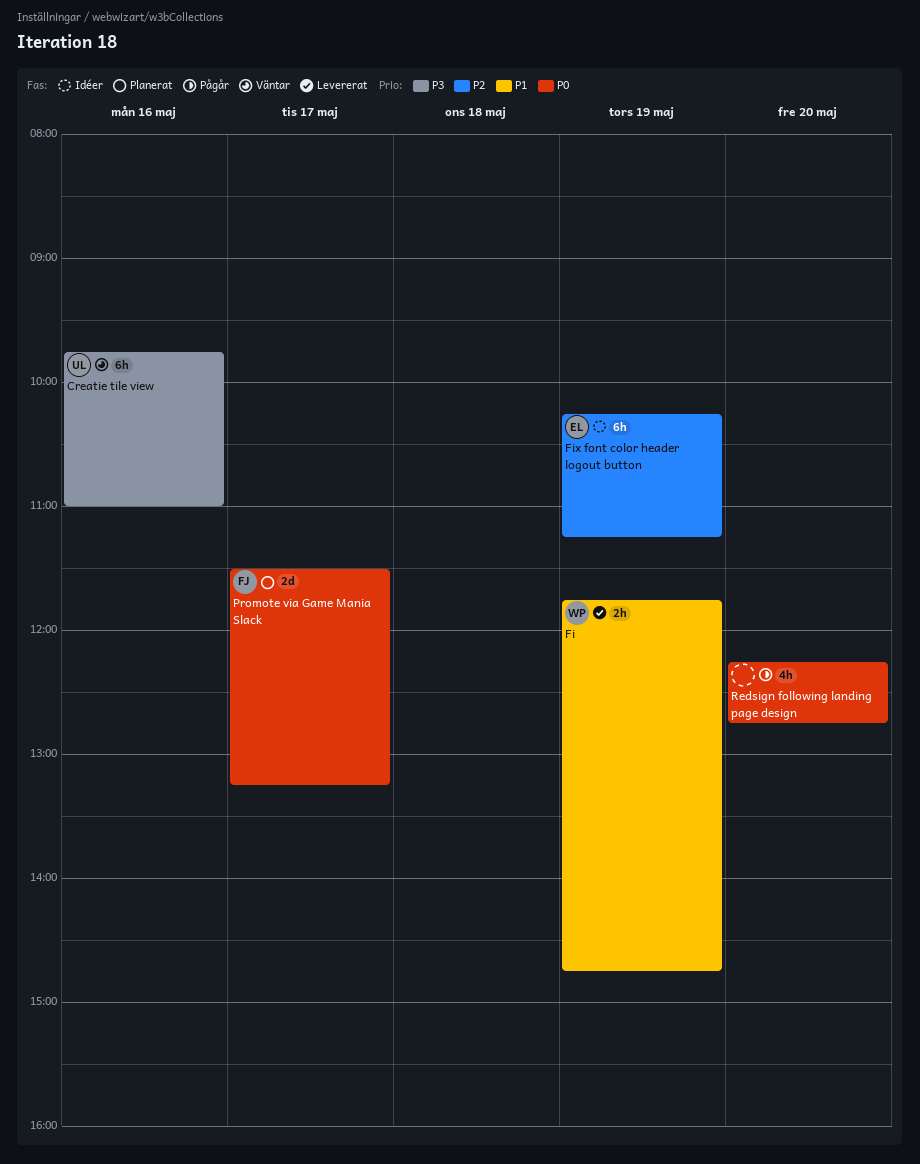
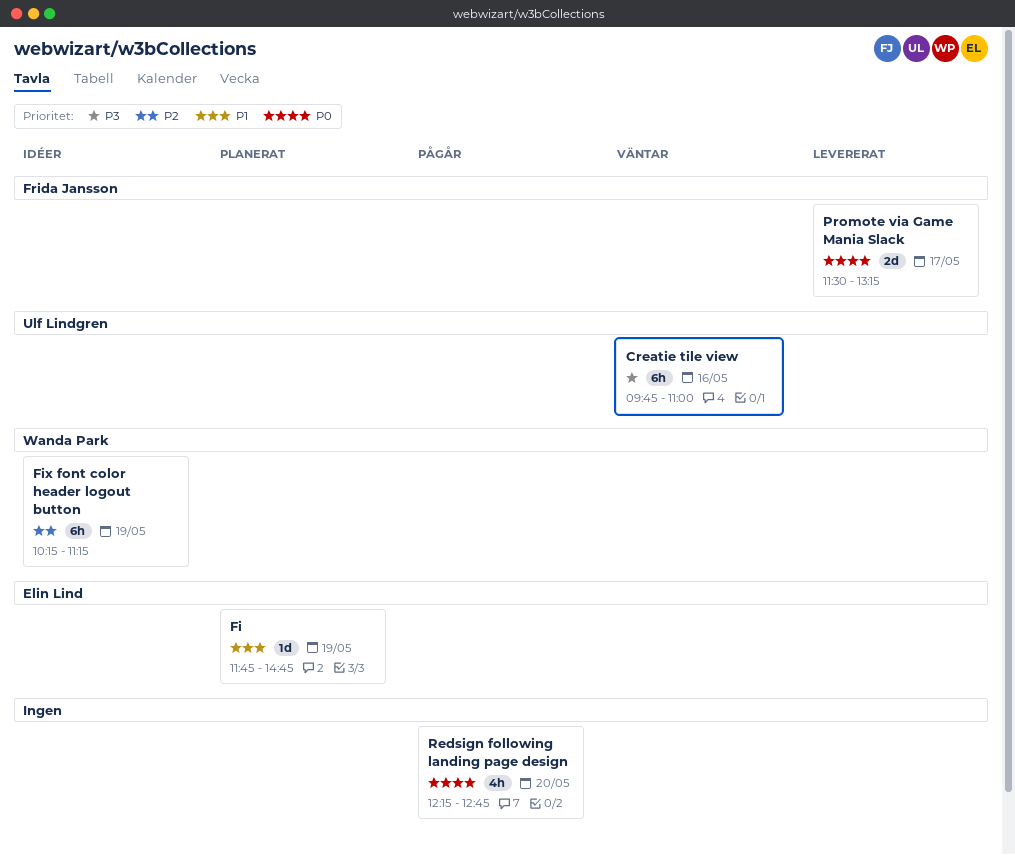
Fi, status: Levererat -> Planerat
Fi, owner: Wanda Park -> Elin Lind
Fi, estimate: 2h -> 1d
Fix font color header logout button, owner: Elin Lind -> Wanda Park
Promote via Game Mania Slack, status: Planerat -> Levererat

